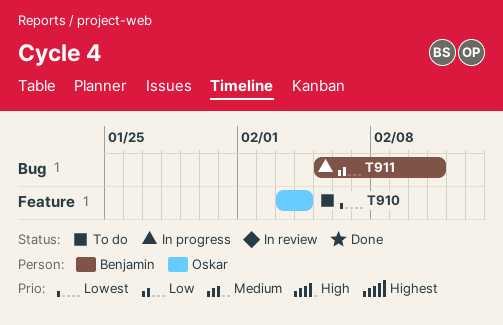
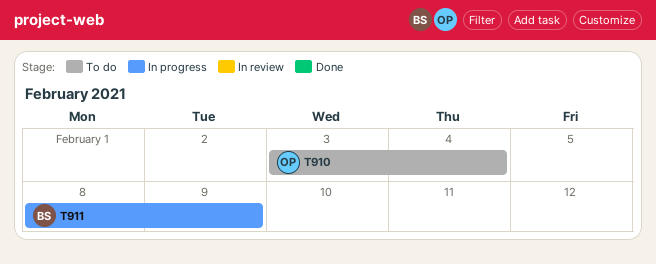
T911, start: Feb 5 -> Feb 8
T911, due: Feb 11 -> Feb 9

